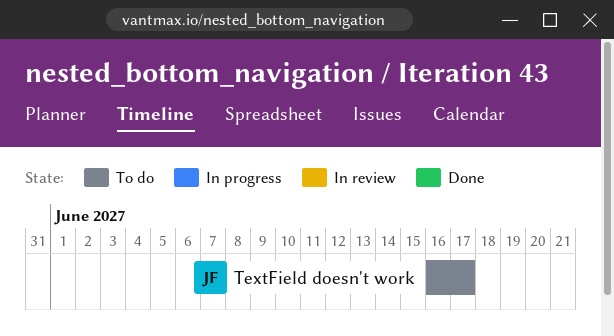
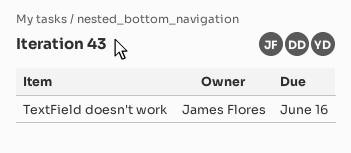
TextField doesn't work, due: Jun 17 -> Jun 16

